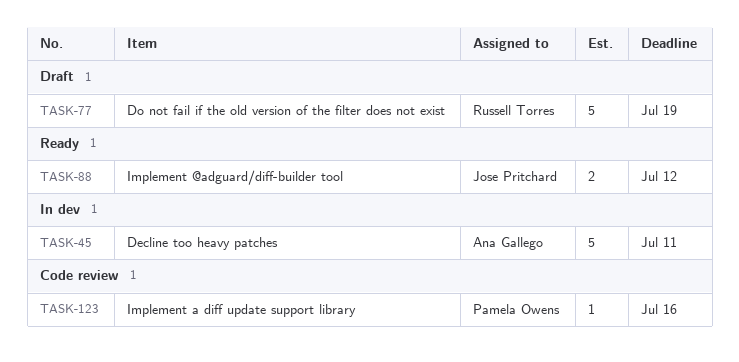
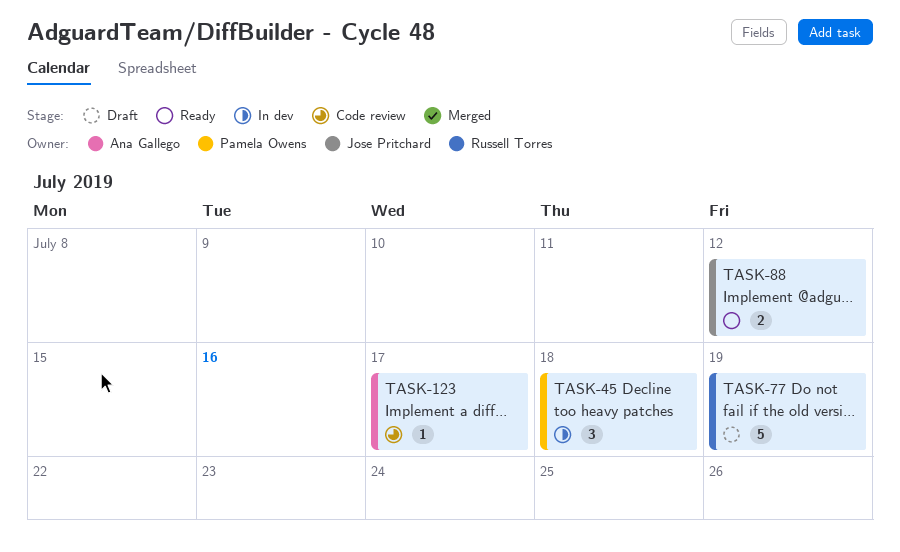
TASK-45, owner: Ana Gallego -> Pamela Owens
TASK-45, estimate: 5 -> 3
TASK-45, due: Jul 11 -> Jul 18
TASK-123, owner: Pamela Owens -> Ana Gallego
TASK-123, due: Jul 16 -> Jul 17

